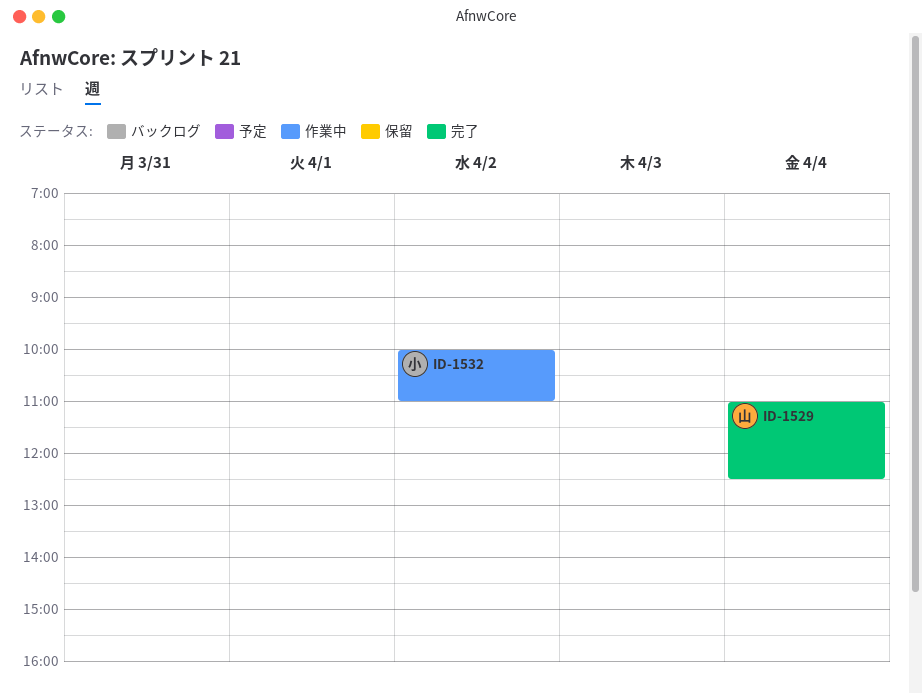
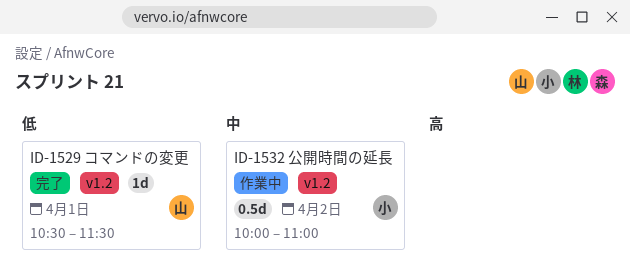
ID-1529, day: Apr 4 -> Apr 1
ID-1529, begins: 11:00 -> 10:30
ID-1529, ends: 12:30 -> 11:30

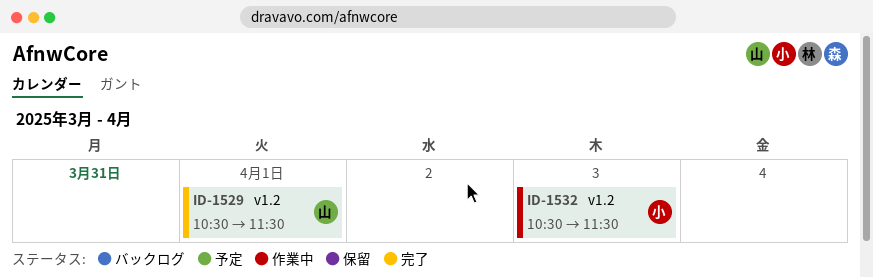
ID-1532, day: Apr 2 -> Apr 3
ID-1532, begins: 10:00 -> 10:30
ID-1532, ends: 11:00 -> 11:30

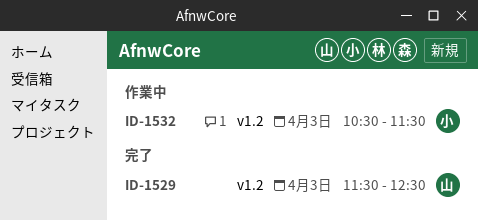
ID-1529, day: Apr 1 -> Apr 3
ID-1529, begins: 10:30 -> 11:30
ID-1529, ends: 11:30 -> 12:30

